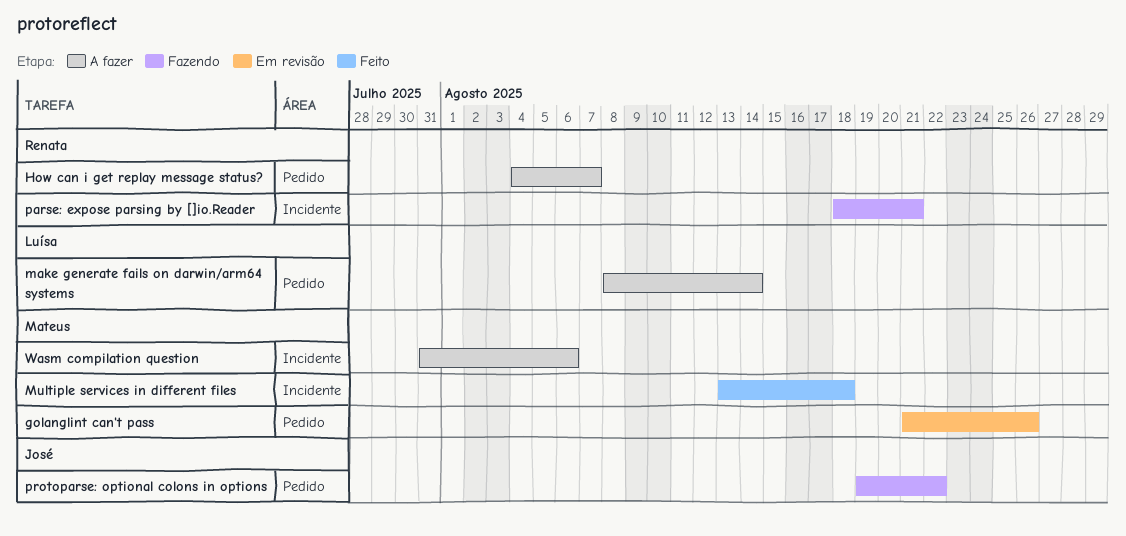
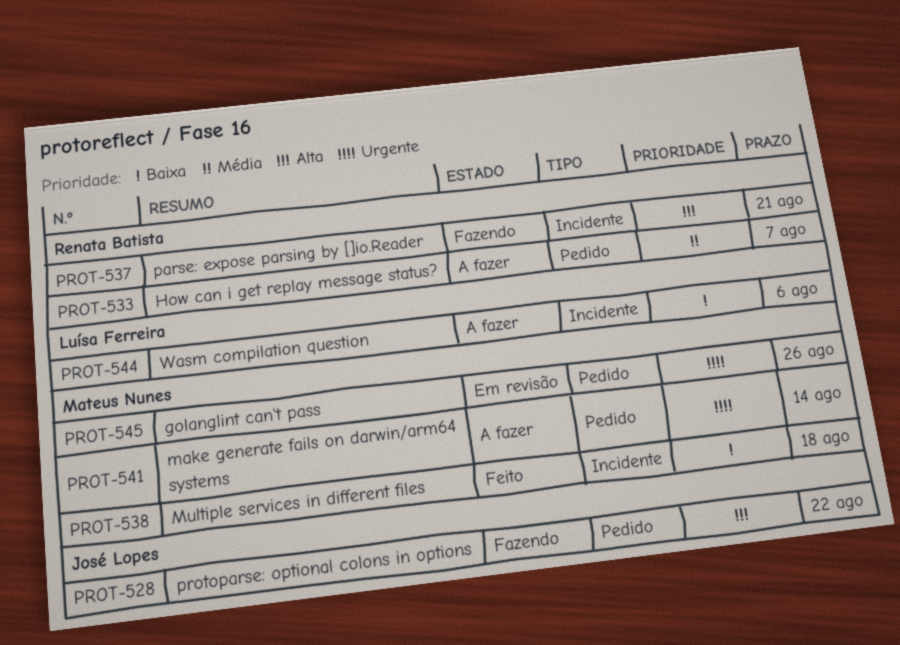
make generate fails on darwin/arm64 systems, owner: Luísa Ferreira -> Mateus Nunes
Wasm compilation question, owner: Mateus Nunes -> Luísa Ferreira

